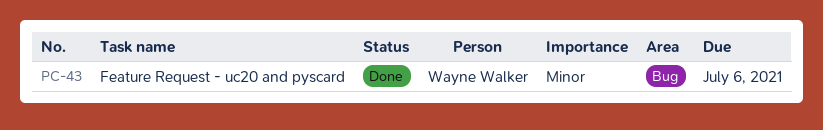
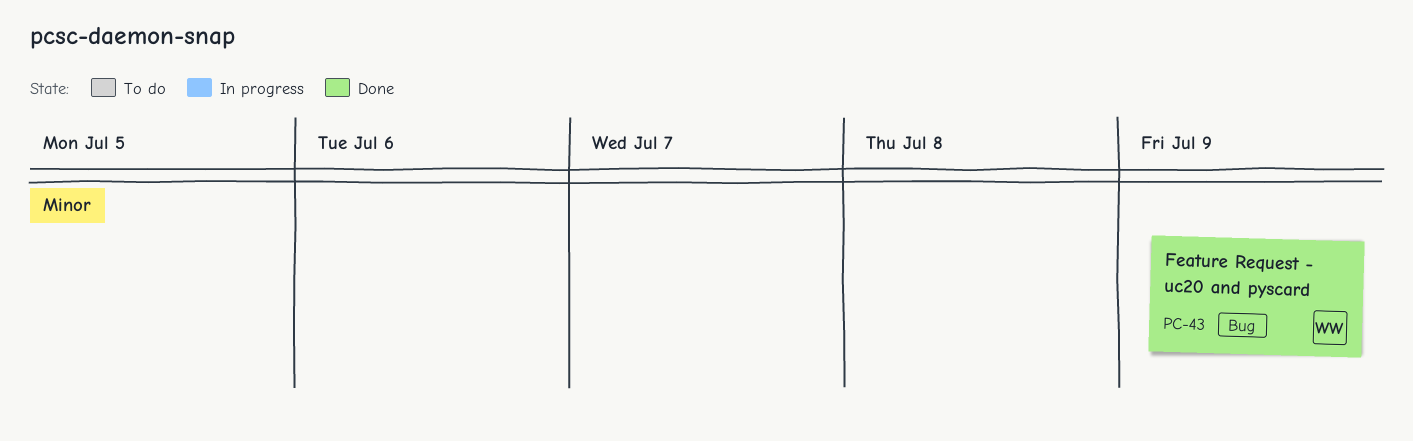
PC-43, due: Jul 6 -> Jul 9

